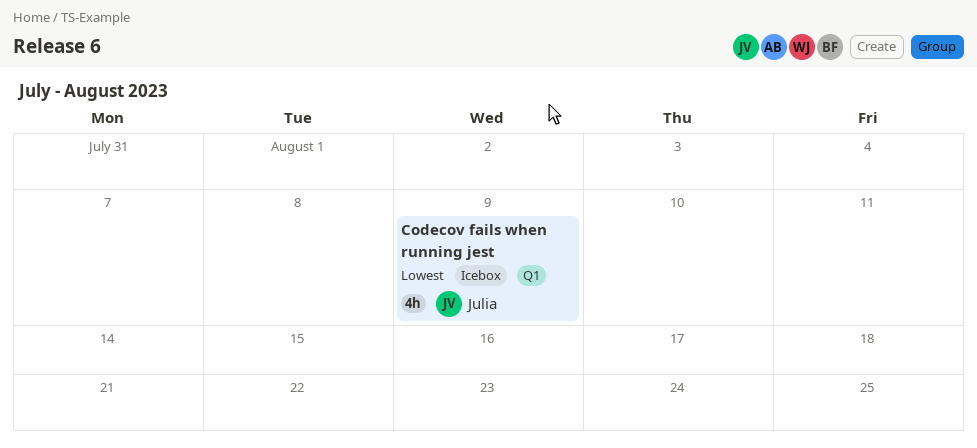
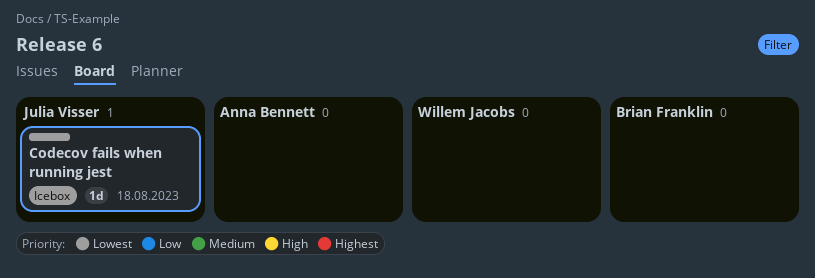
Codecov fails when running jest, estimate: 4h -> 1d
Codecov fails when running jest, due: Aug 9 -> Aug 18

